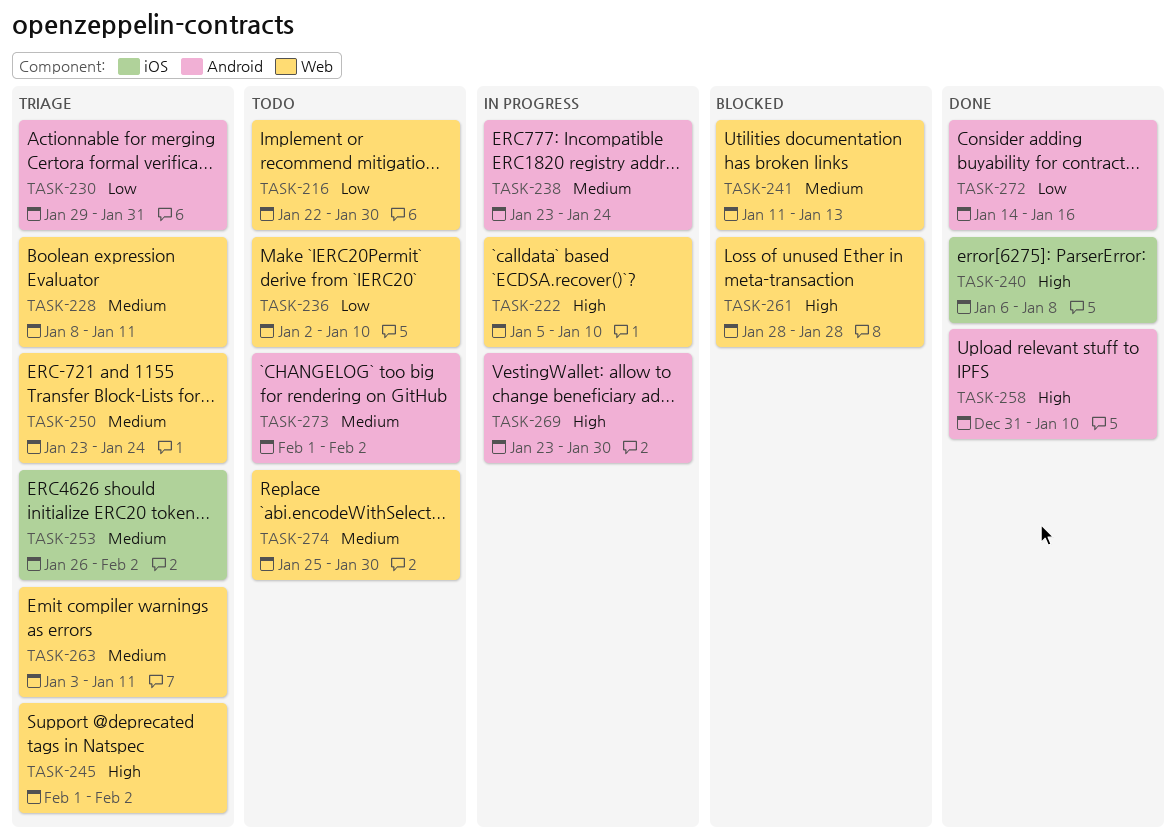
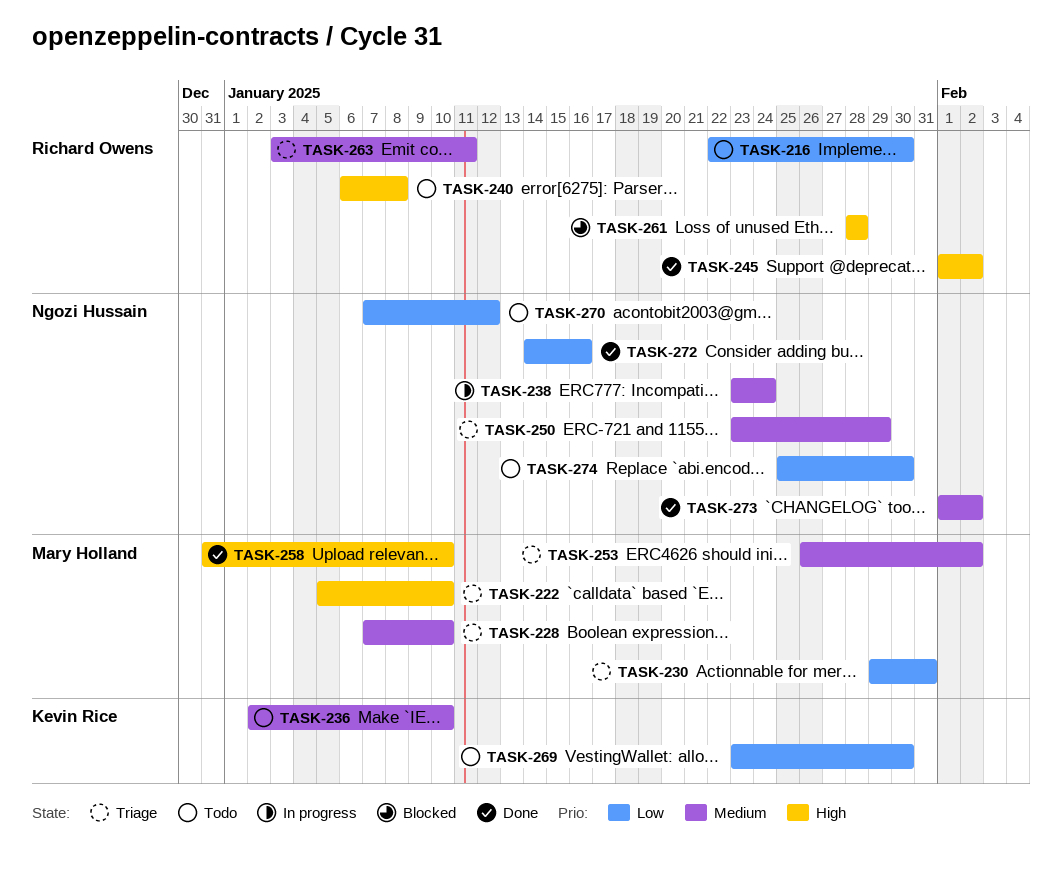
TASK-222, status: In progress -> Triage
TASK-228, start: Jan 8 -> Jan 7
TASK-228, due: Jan 11 -> Jan 10
TASK-236, priority: Low -> Medium
TASK-240, status: Done -> Todo
TASK-241: present -> none
TASK-245, status: Triage -> Done
TASK-250, due: Jan 24 -> Jan 29
TASK-269, status: In progress -> Todo
TASK-269, priority: High -> Low
TASK-270: none -> present
TASK-273, status: Todo -> Done
TASK-274, priority: Medium -> Low

